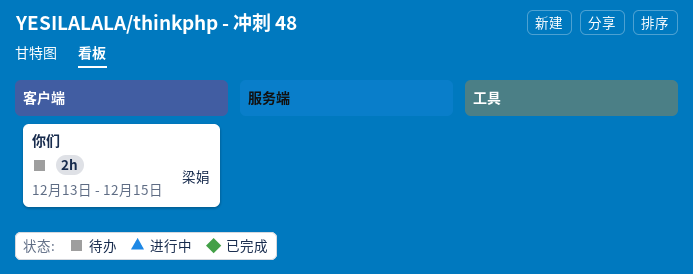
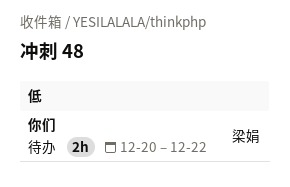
你们, start: Dec 13 -> Dec 20
你们, due: Dec 15 -> Dec 22

